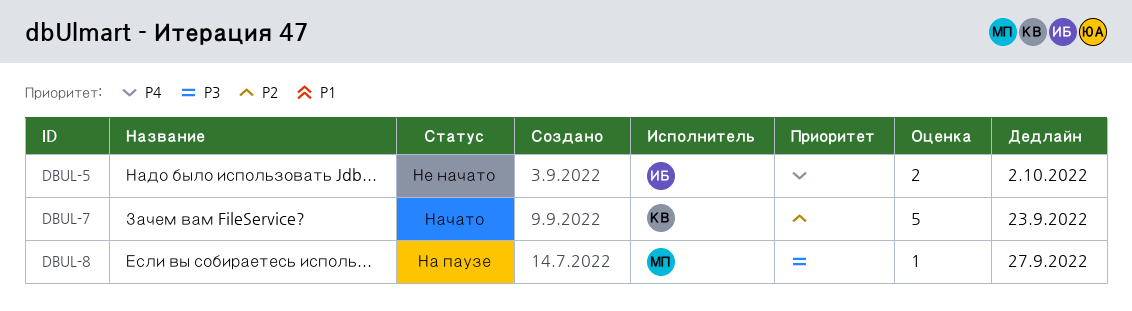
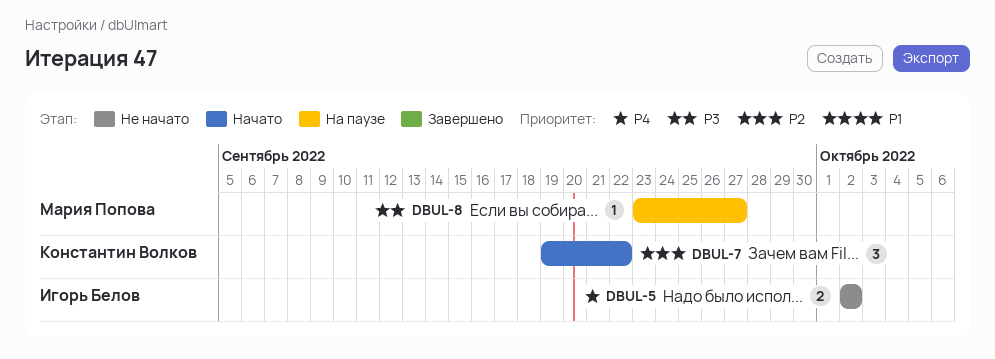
DBUL-7, estimate: 5 -> 3
DBUL-7, due: Sep 23 -> Sep 22

